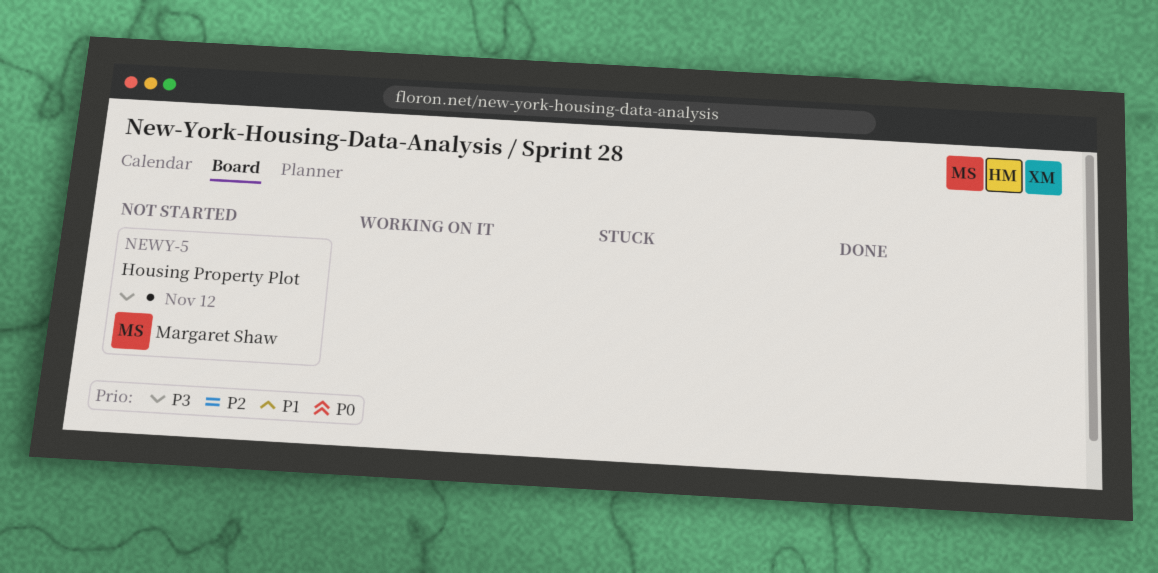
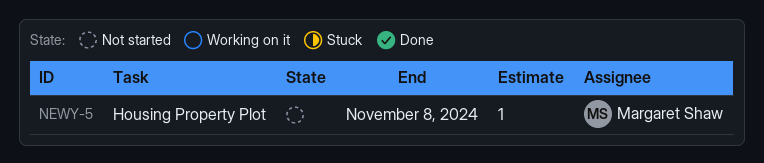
NEWY-5, due: Nov 12 -> Nov 8

